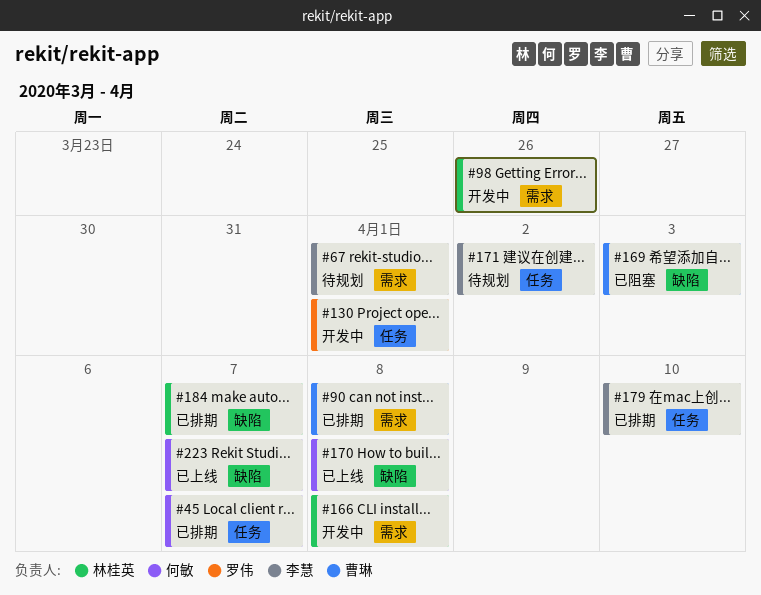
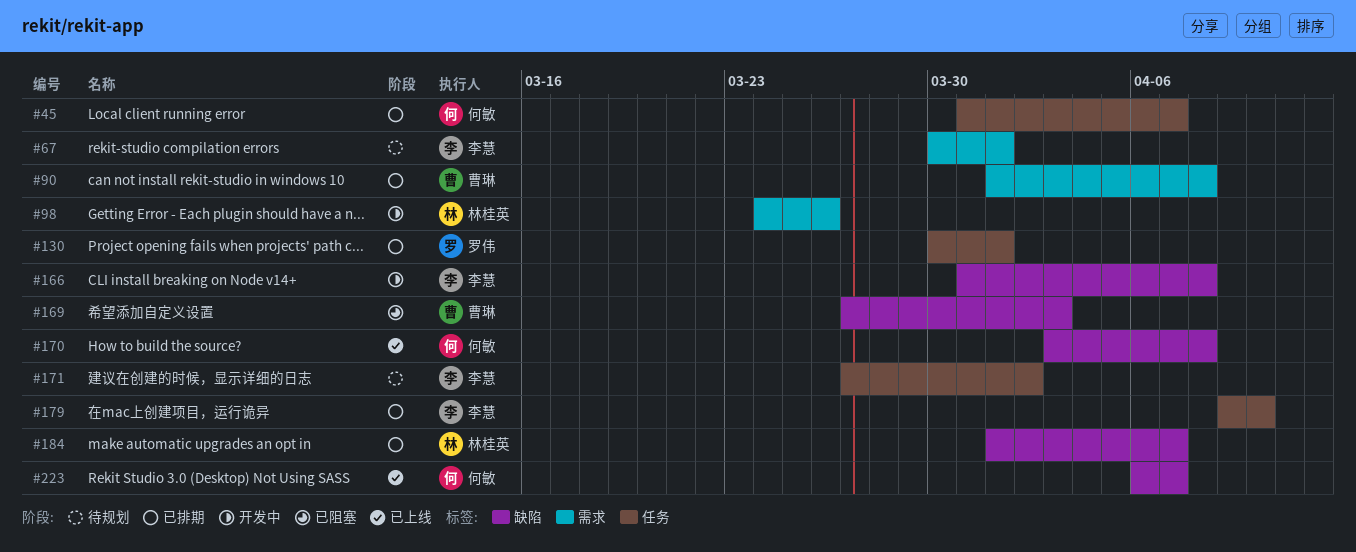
#130, status: 开发中 -> 已排期
#166, owner: 林桂英 -> 李慧
#166, label: 需求 -> 缺陷

